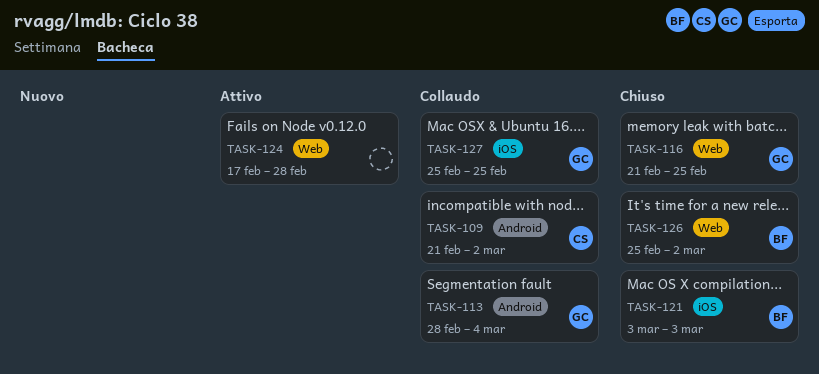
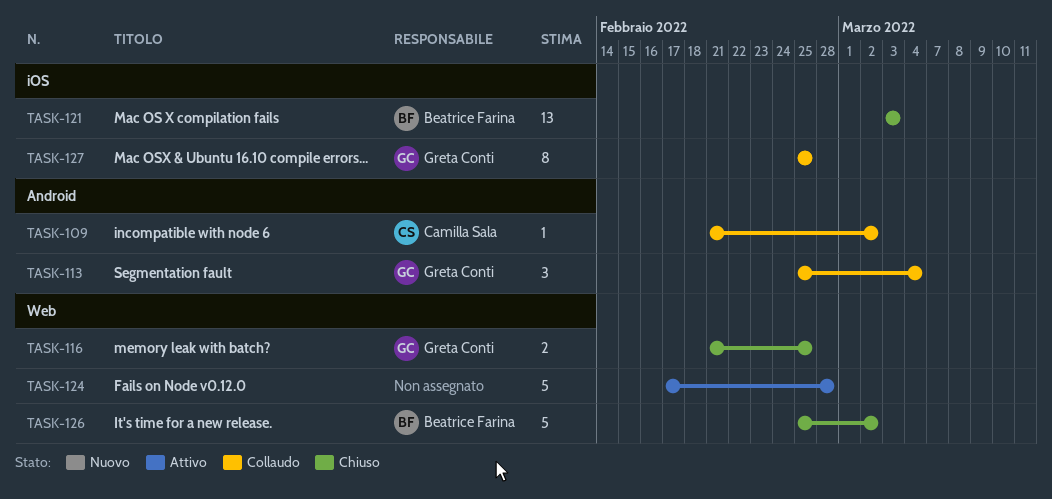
TASK-113, start: Feb 28 -> Feb 25

